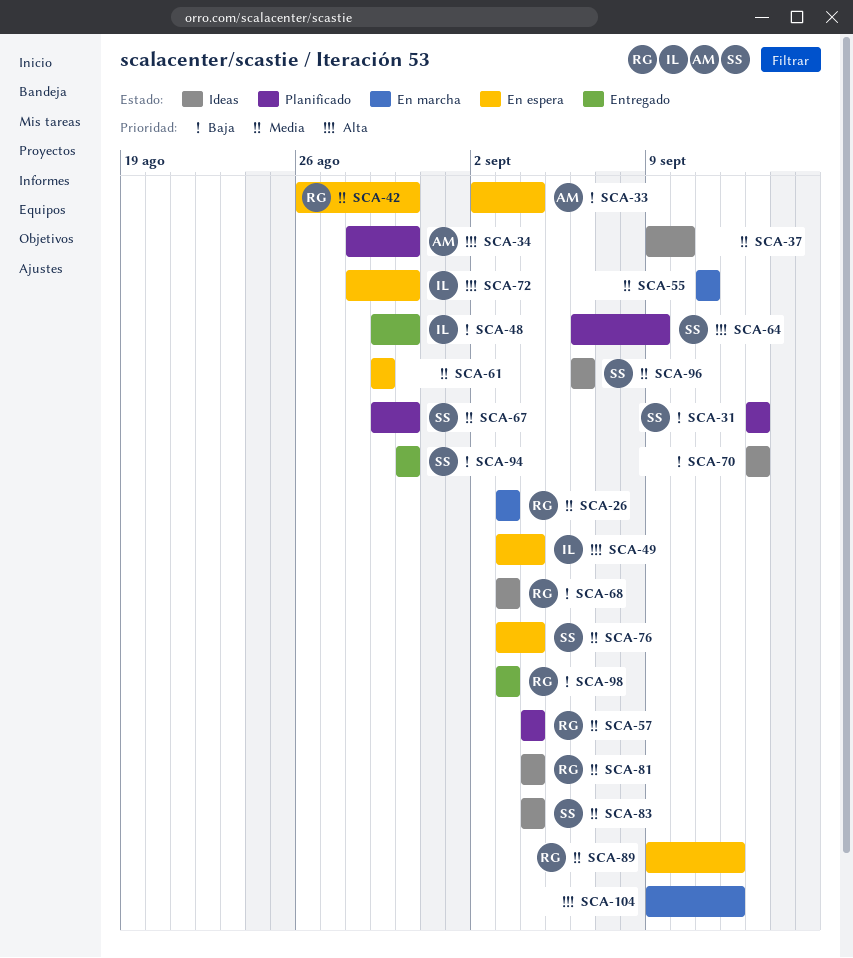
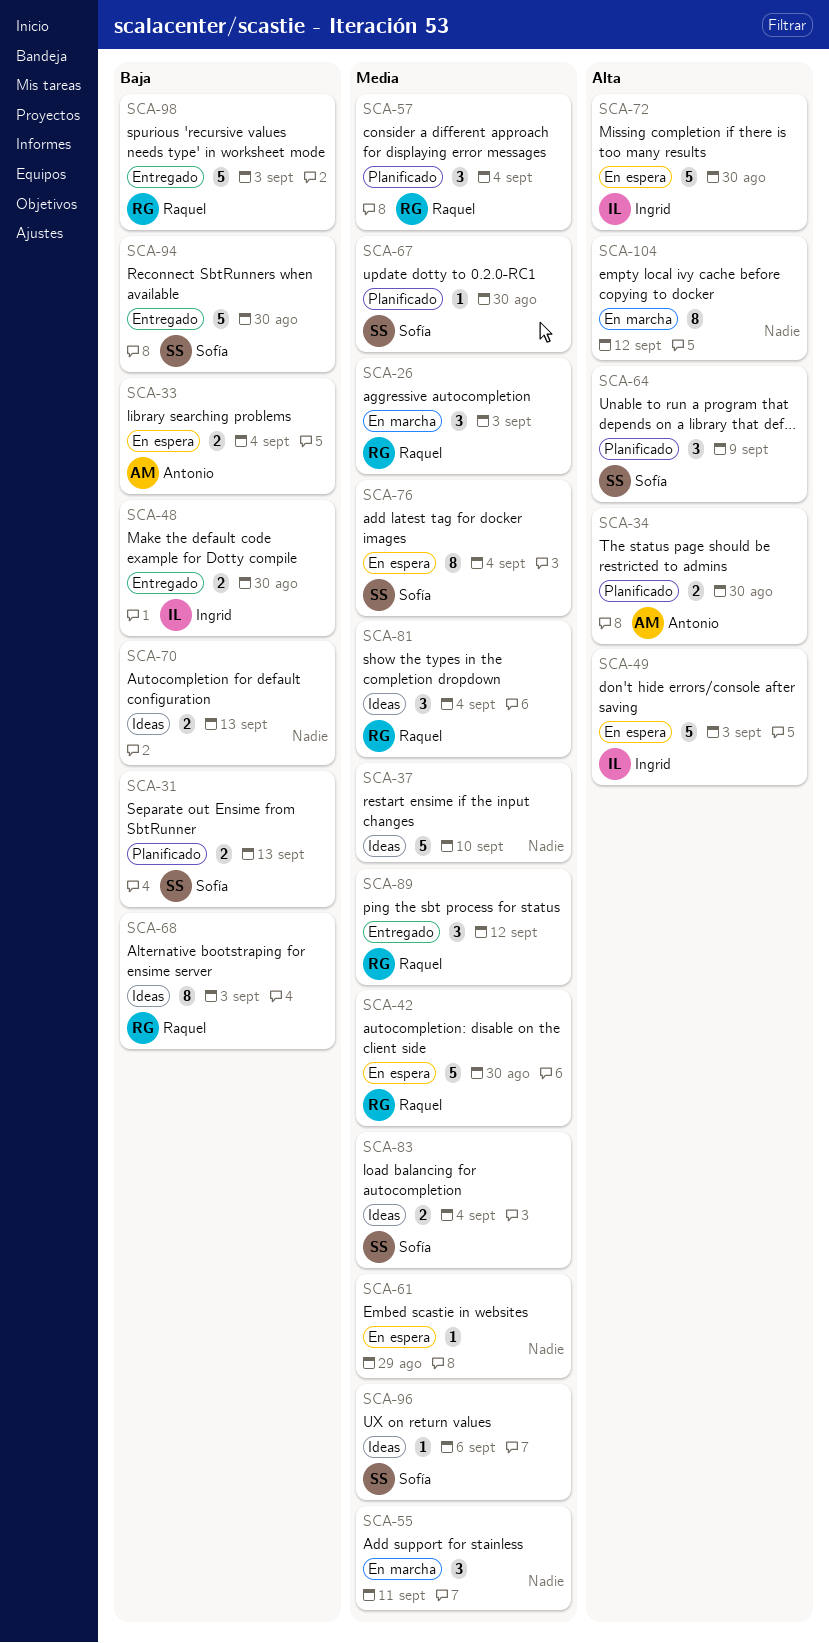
SCA-49, due: Sep 4 -> Sep 3
SCA-89, status: En espera -> Entregado

